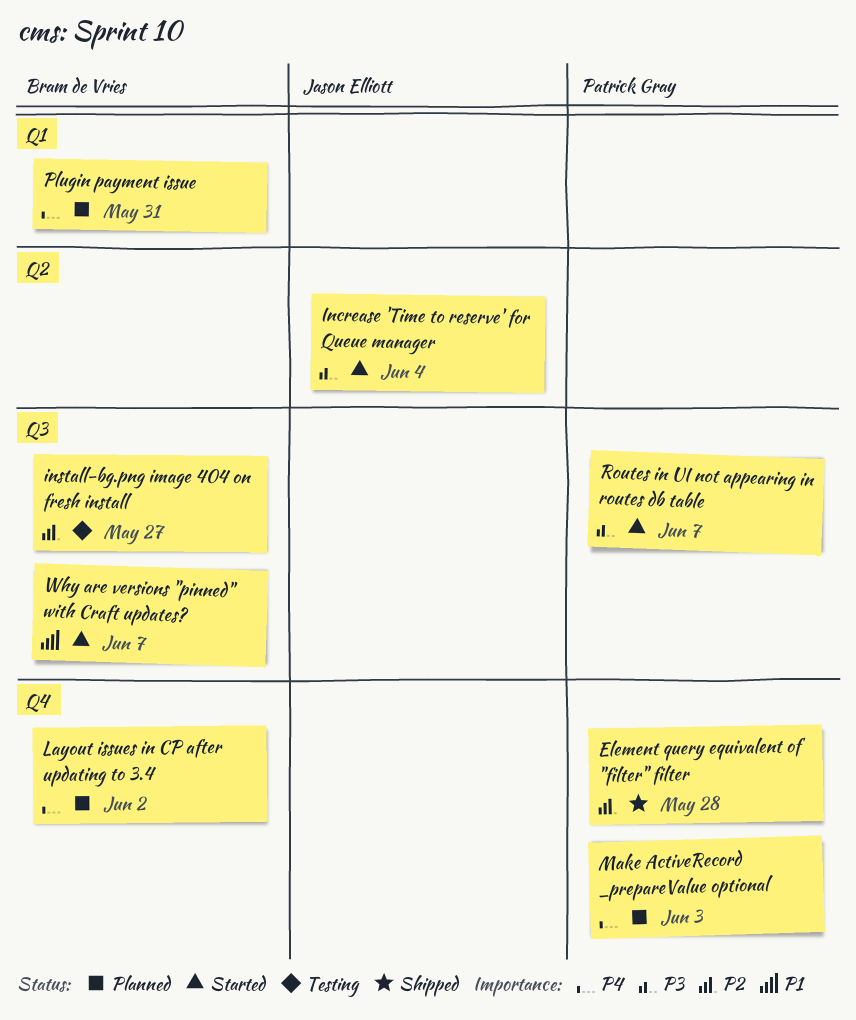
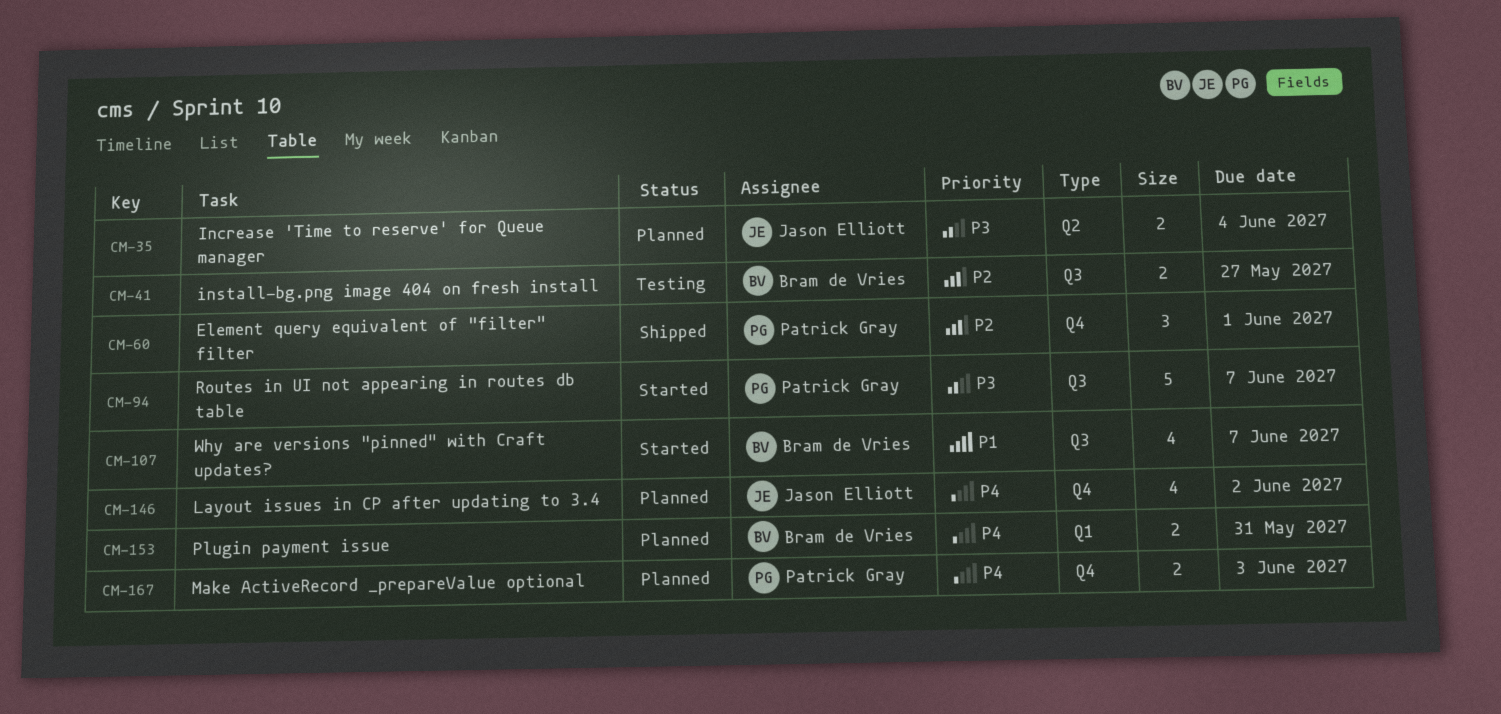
Element query equivalent of "filter" filter, due: May 28 -> Jun 1
Increase 'Time to reserve' for Queue manager, status: Started -> Planned
Layout issues in CP after updating to 3.4, owner: Bram de Vries -> Jason Elliott

